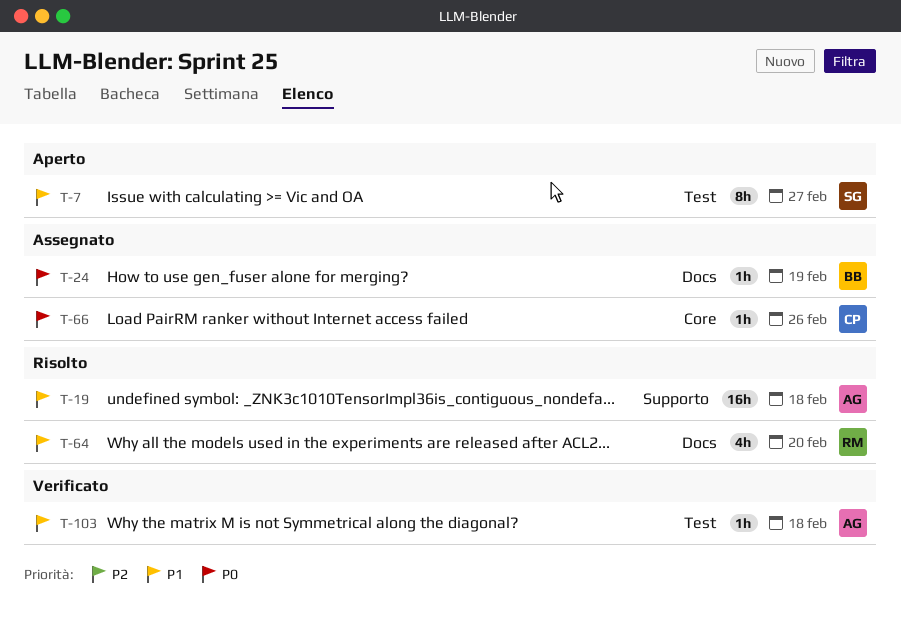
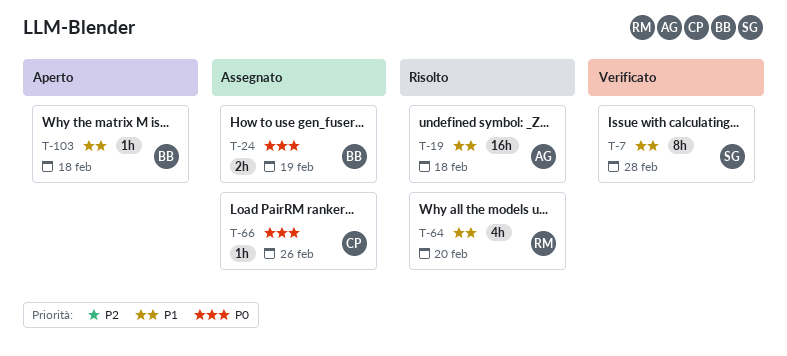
T-7, status: Aperto -> Verificato
T-7, due: Feb 27 -> Feb 28
T-24, estimate: 1h -> 2h
T-103, status: Verificato -> Aperto
T-103, owner: AG -> BB

